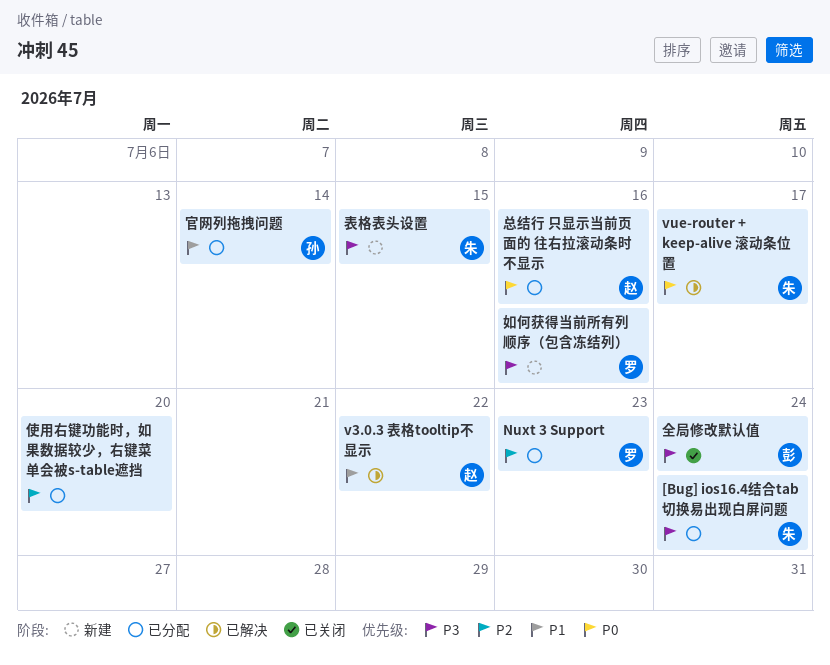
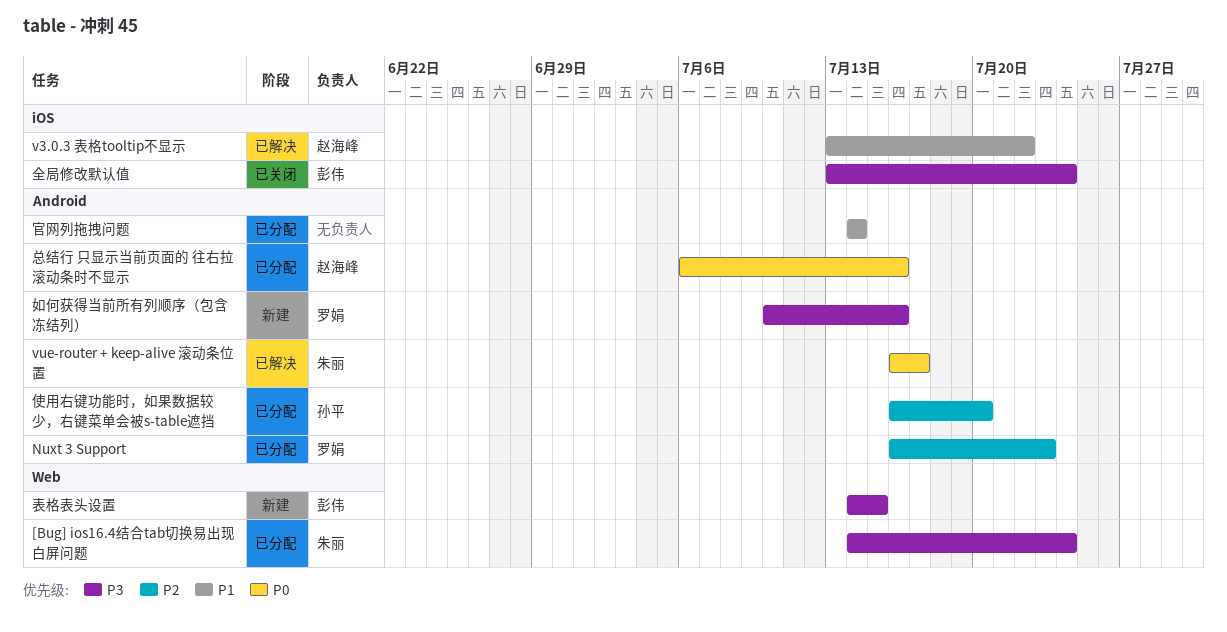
使用右键功能时，如果数据较少，右键菜单会被s-table遮挡, owner: none -> 孙平
官网列拖拽问题, owner: 孙平 -> none
表格表头设置, owner: 朱丽 -> 彭伟

